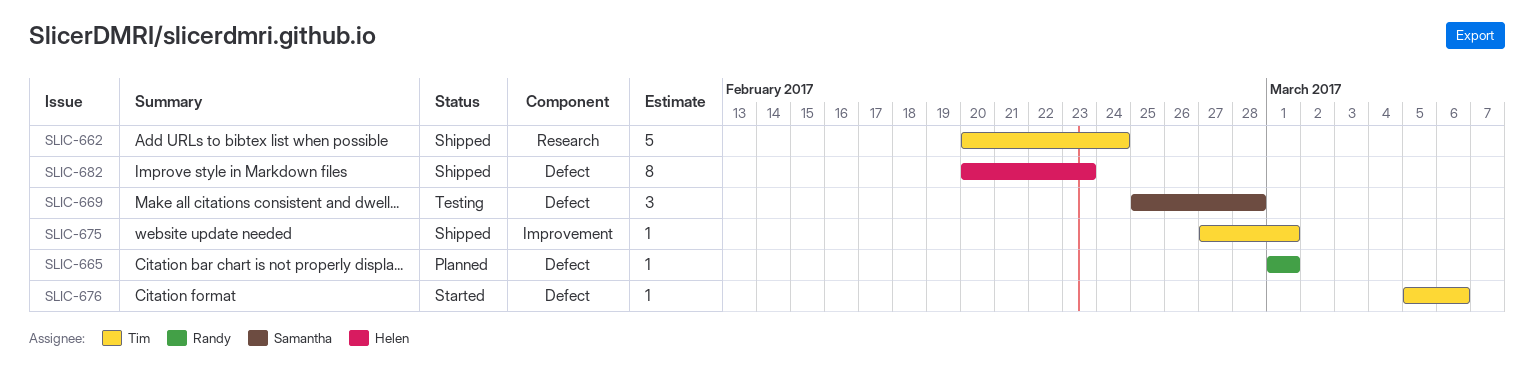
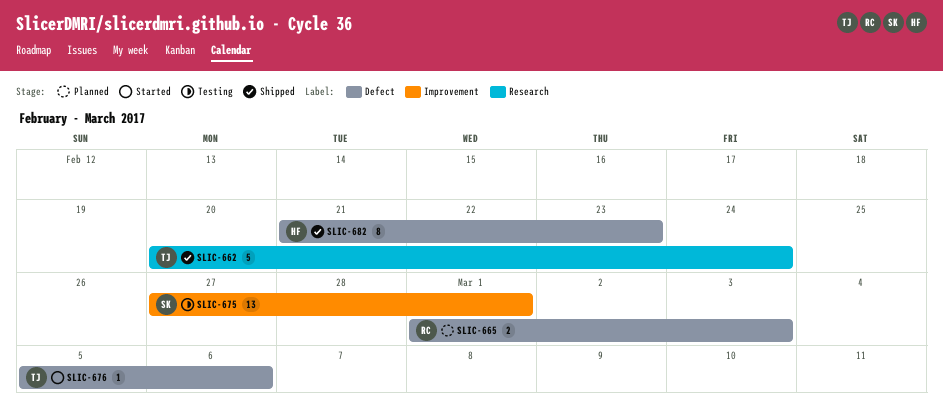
SLIC-665, estimate: 1 -> 2
SLIC-665, due: Mar 1 -> Mar 3
SLIC-669: present -> none
SLIC-675, status: Shipped -> Testing
SLIC-675, owner: Tim -> Samantha
SLIC-675, estimate: 1 -> 13
SLIC-682, start: Feb 20 -> Feb 21

